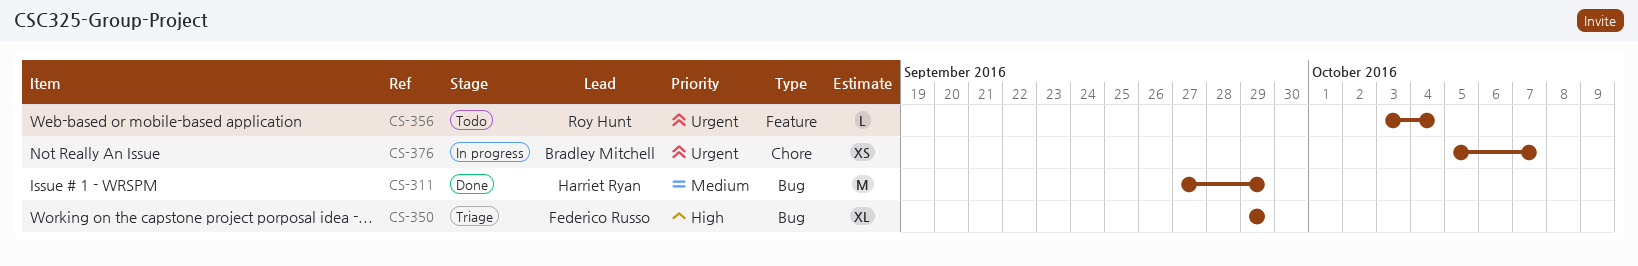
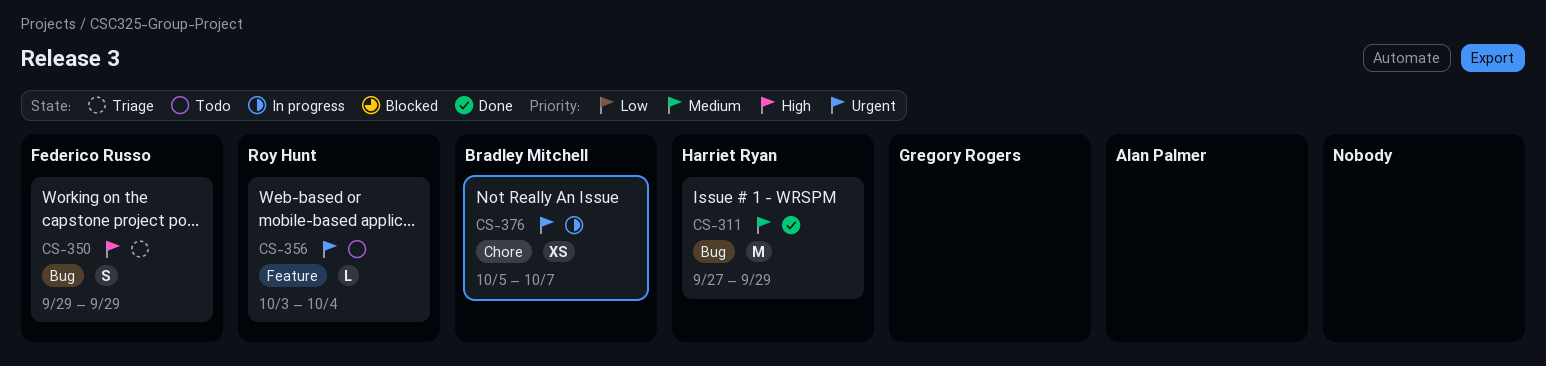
CS-350, estimate: XL -> S

